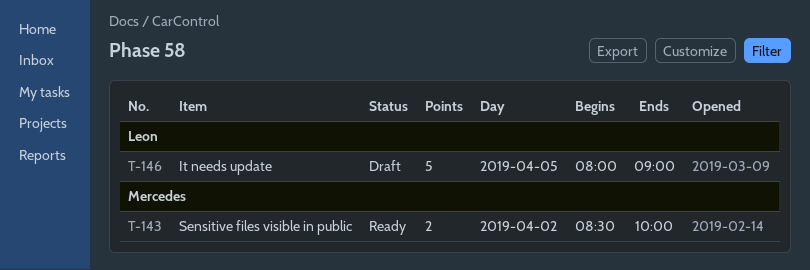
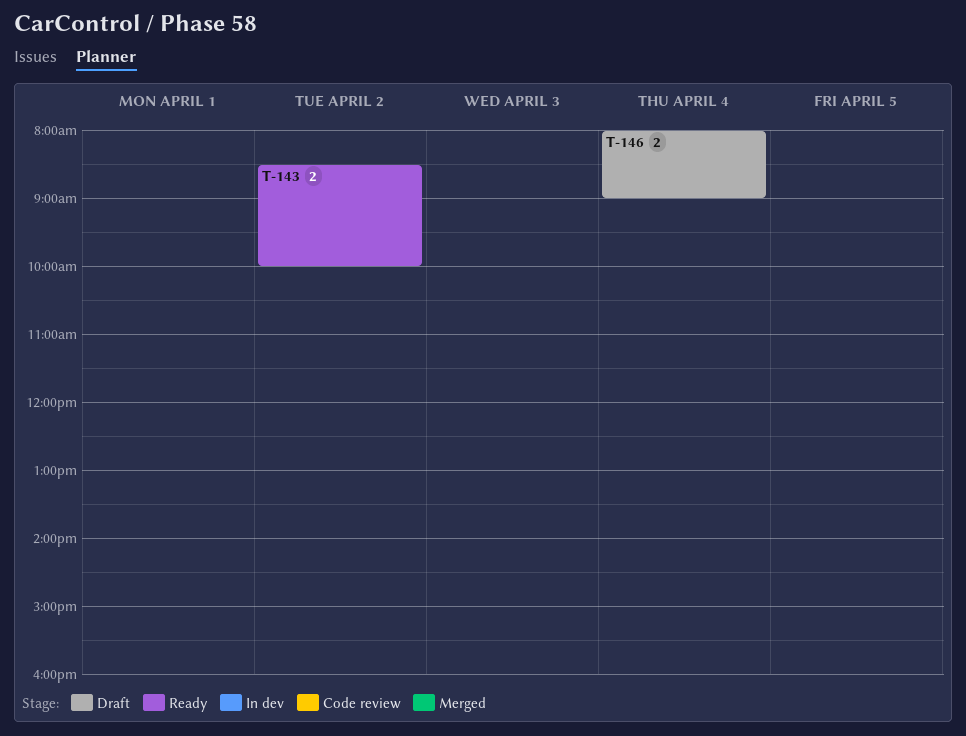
T-146, estimate: 5 -> 2
T-146, day: Apr 5 -> Apr 4

